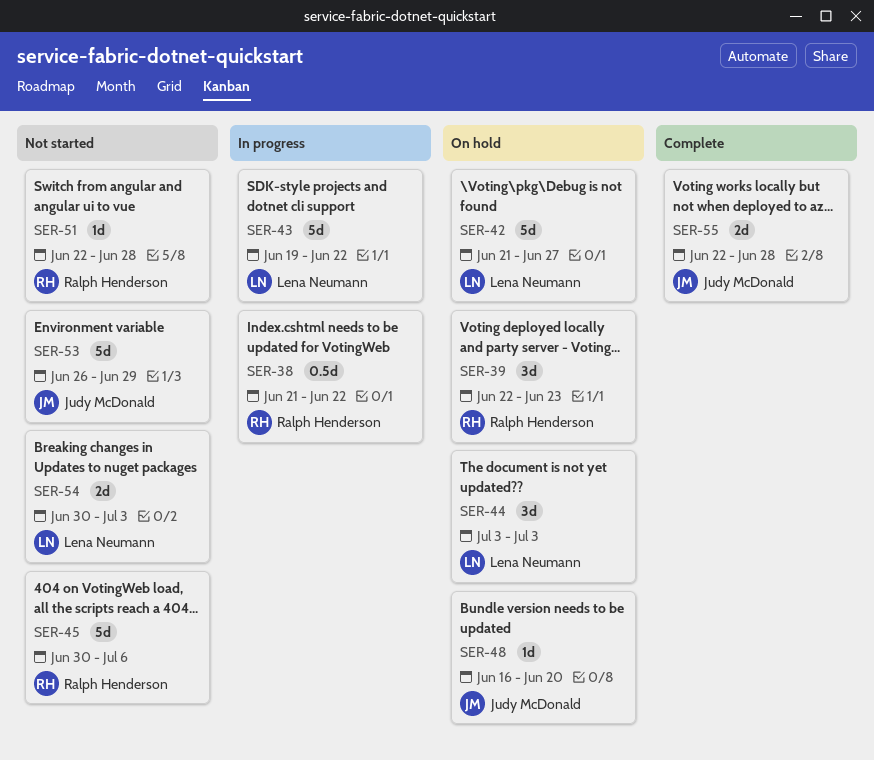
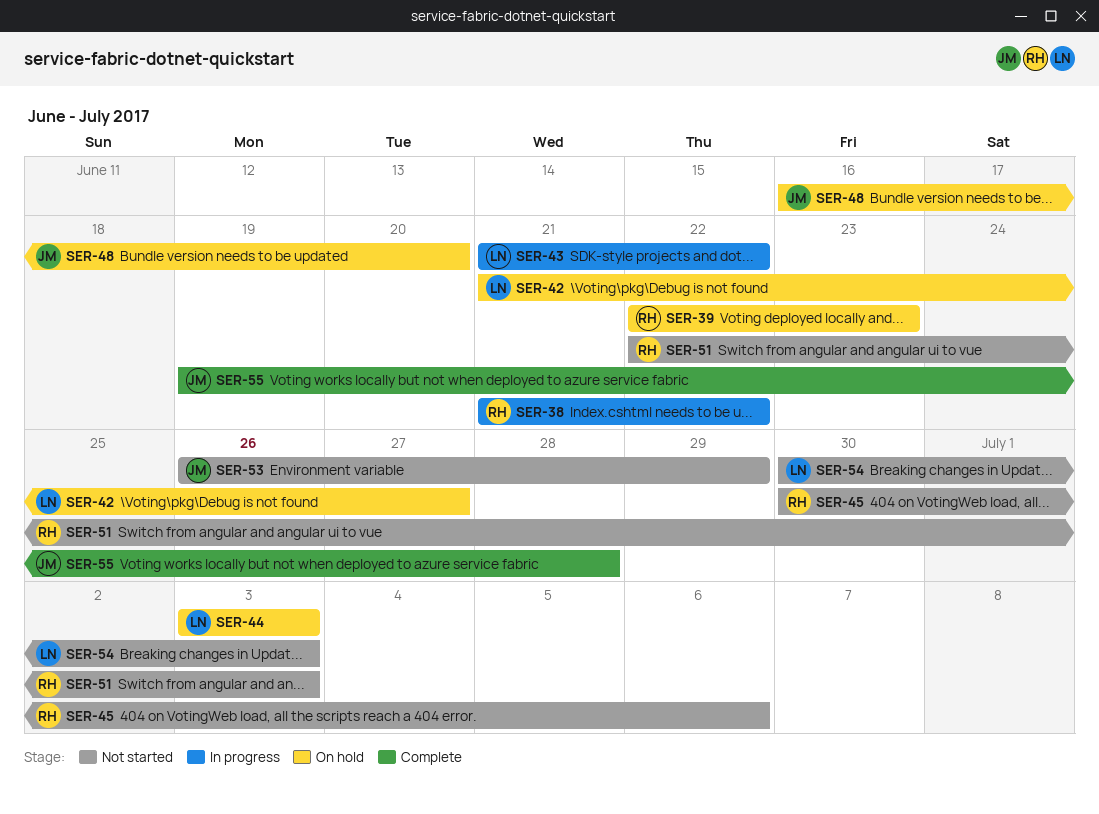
SER-43, start: Jun 19 -> Jun 21
SER-51, due: Jun 28 -> Jul 3
SER-55, start: Jun 22 -> Jun 19

